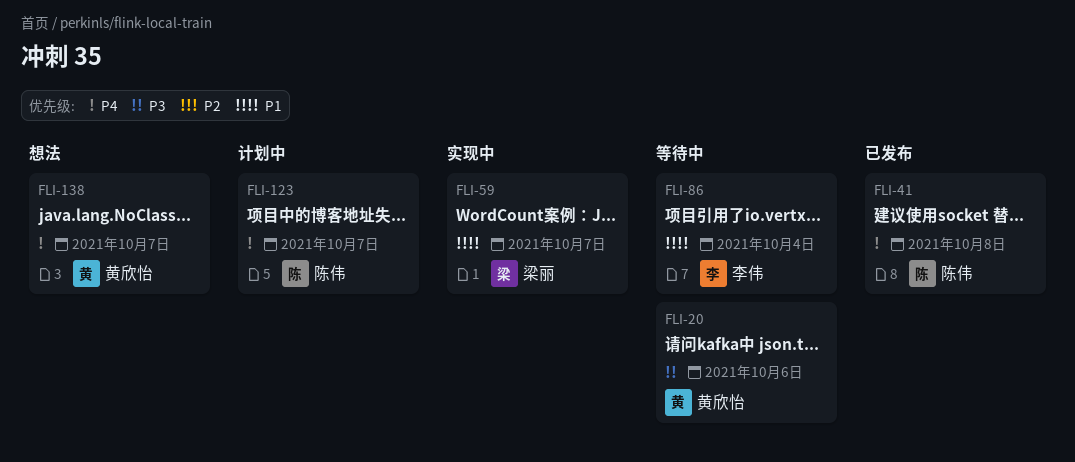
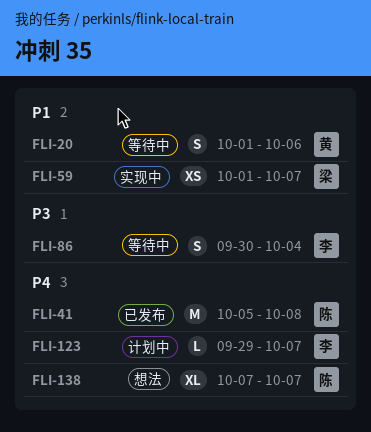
FLI-20, priority: P3 -> P1
FLI-86, priority: P1 -> P3
FLI-123, owner: 陈伟 -> 李伟
FLI-138, owner: 黄欣怡 -> 陈伟

